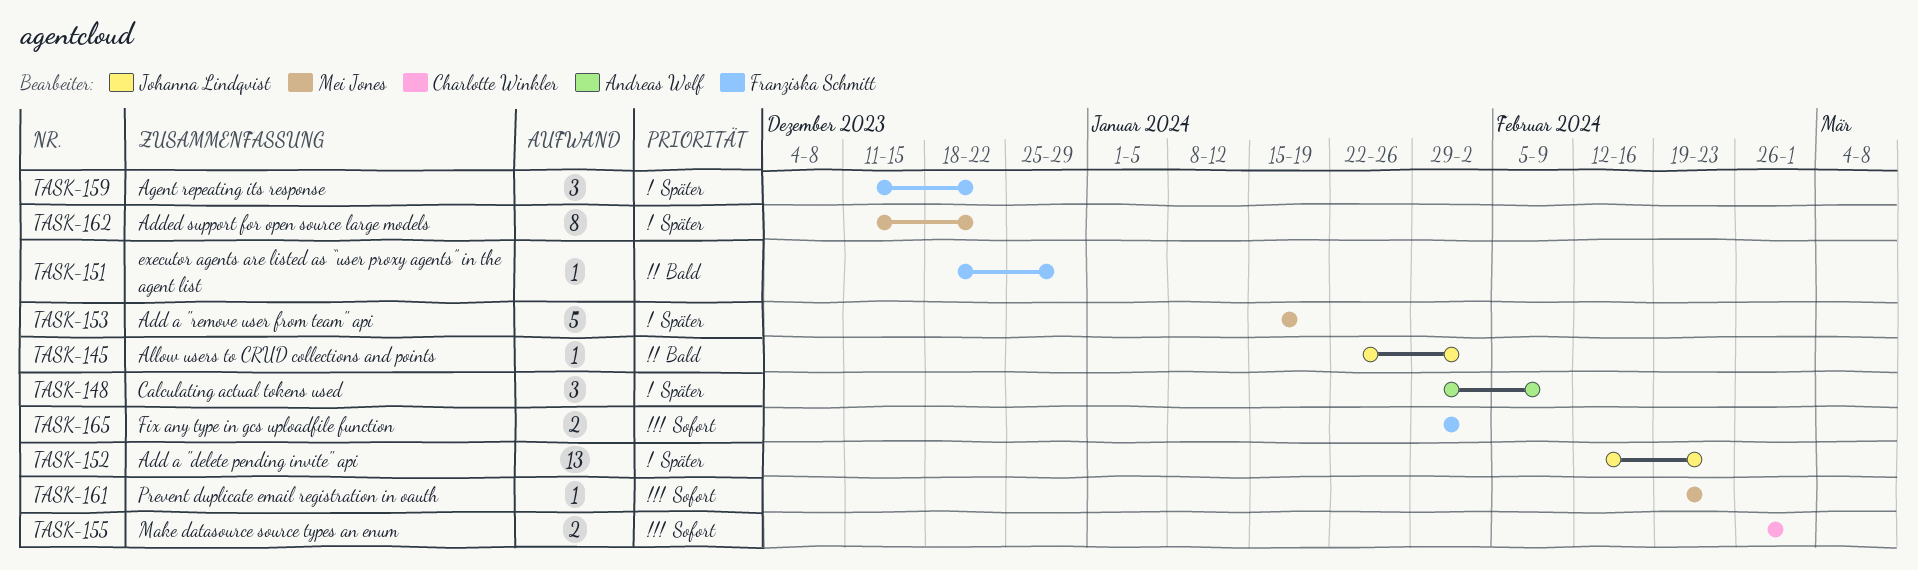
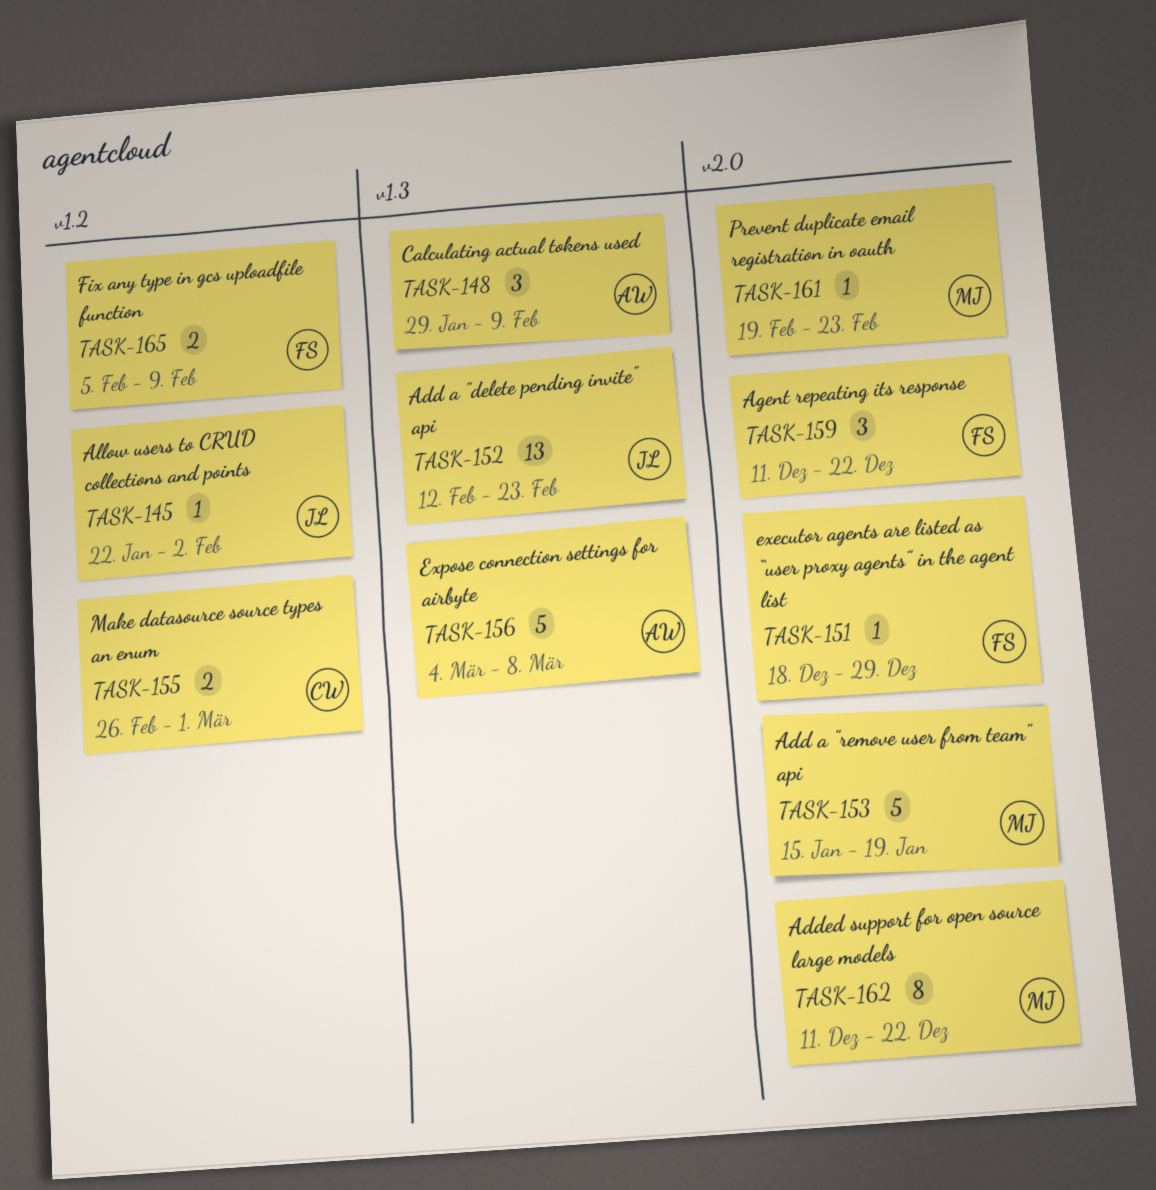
TASK-156: none -> present
TASK-165, start: Jan 29 -> Feb 5
TASK-165, due: Feb 2 -> Feb 9

